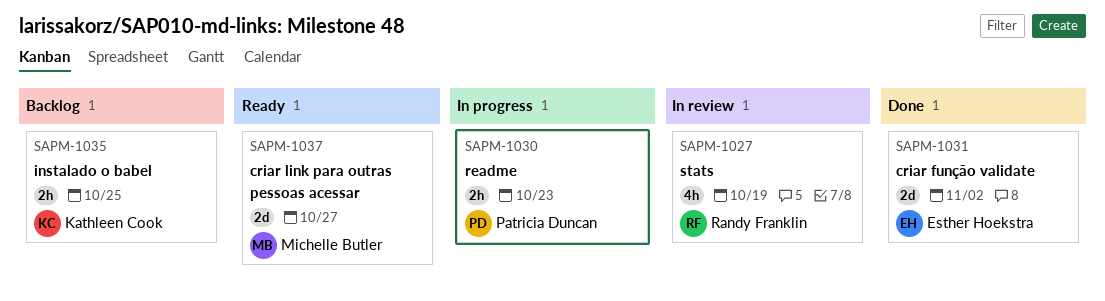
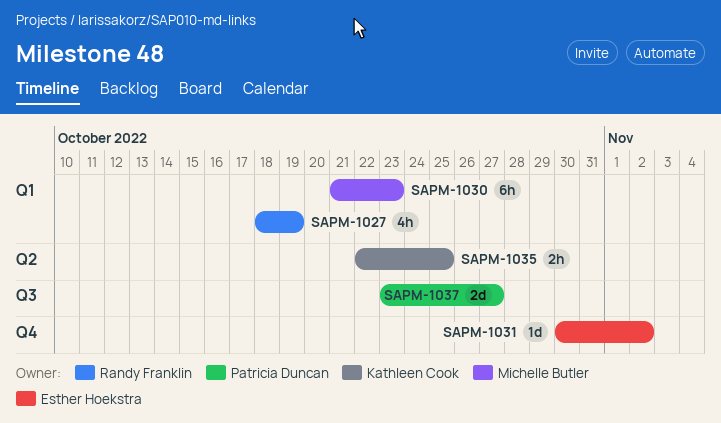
SAPM-1030, owner: Patricia Duncan -> Michelle Butler
SAPM-1030, estimate: 2h -> 6h
SAPM-1031, estimate: 2d -> 1d
SAPM-1037, owner: Michelle Butler -> Patricia Duncan

